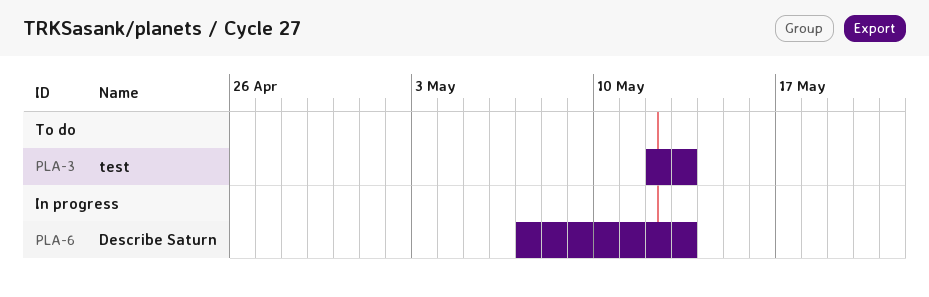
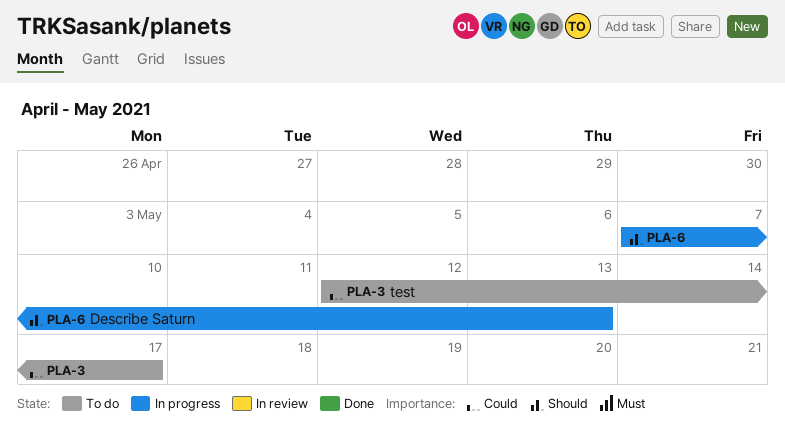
PLA-3, due: May 13 -> May 17

